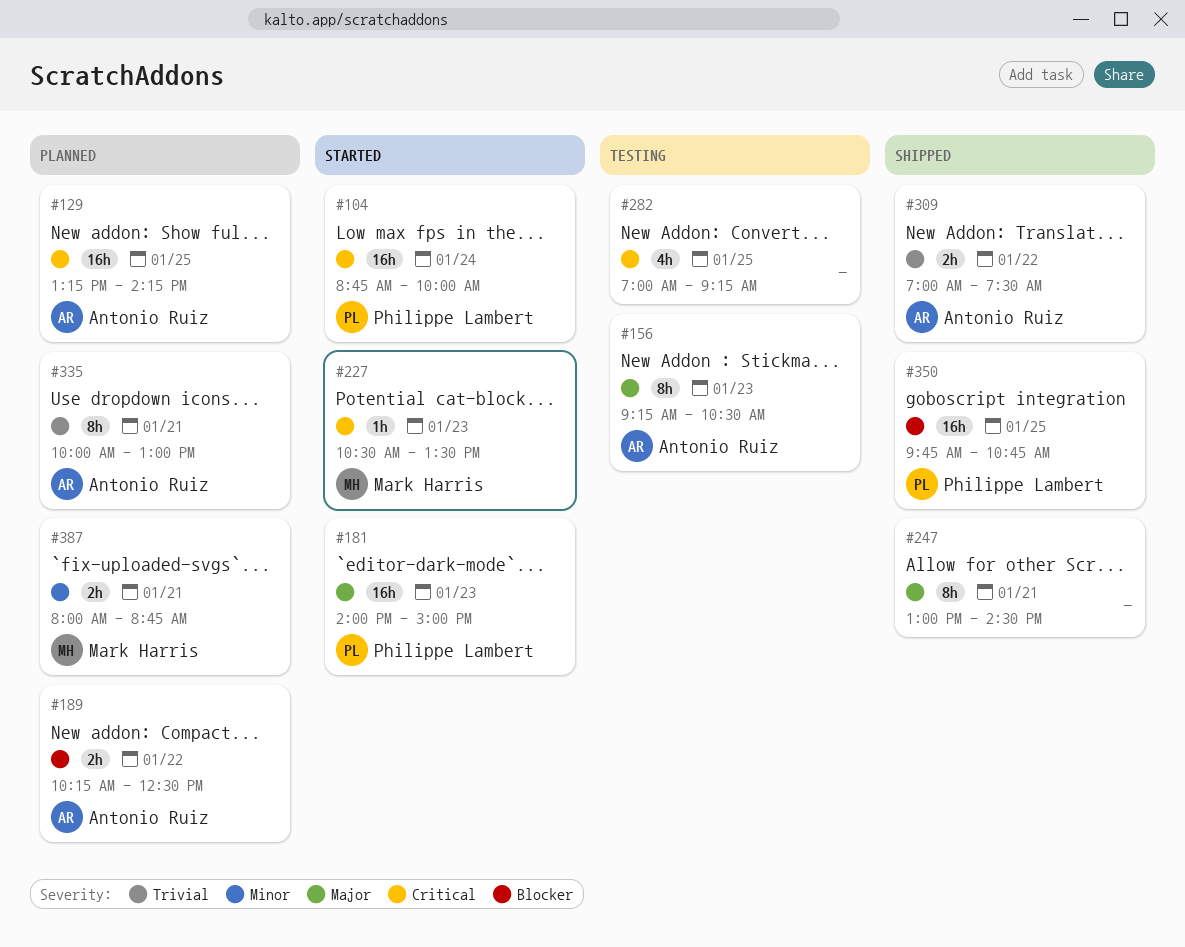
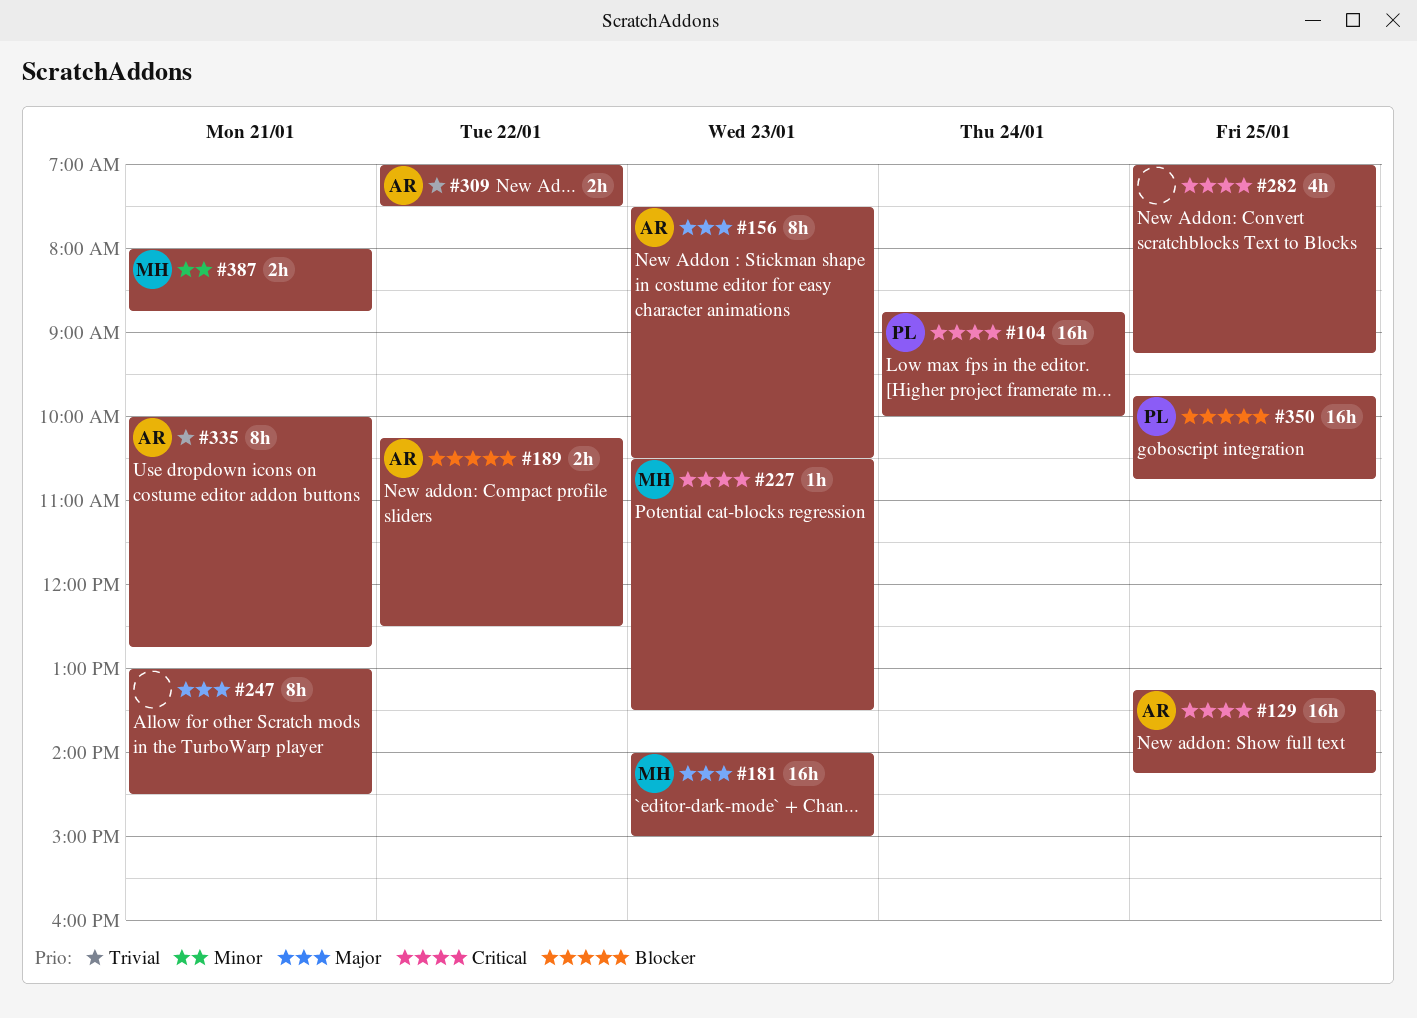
#156, begins: 09:15 -> 07:30
#181, owner: Philippe Lambert -> Mark Harris
#335, ends: 13:00 -> 12:45

